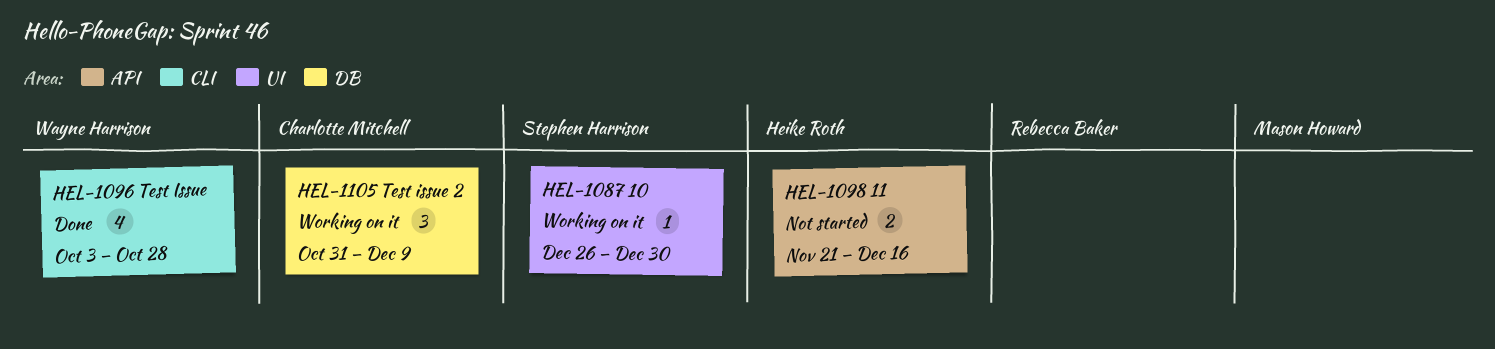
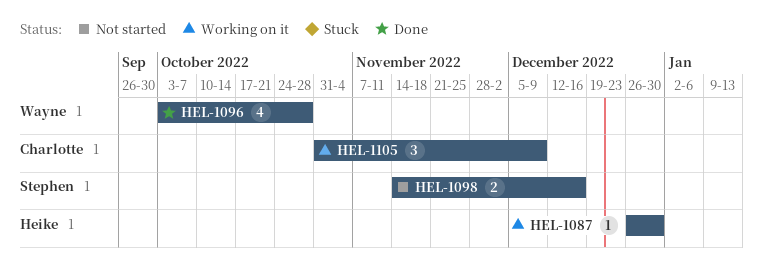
HEL-1087, owner: Stephen Harrison -> Heike Roth
HEL-1098, owner: Heike Roth -> Stephen Harrison
HEL-1098, start: Nov 21 -> Nov 14

